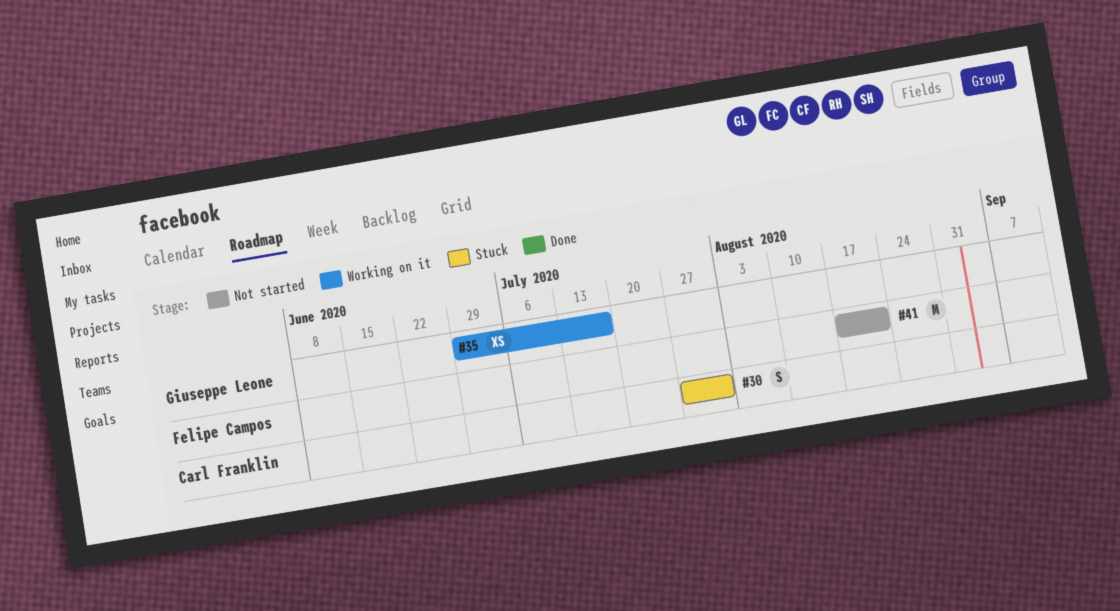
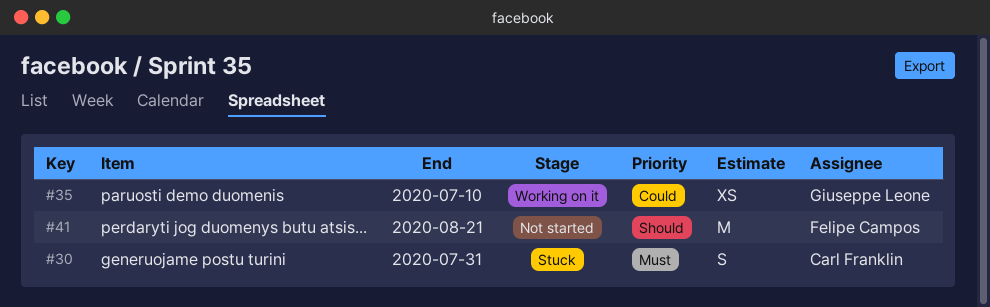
#35, due: Jul 17 -> Jul 10

